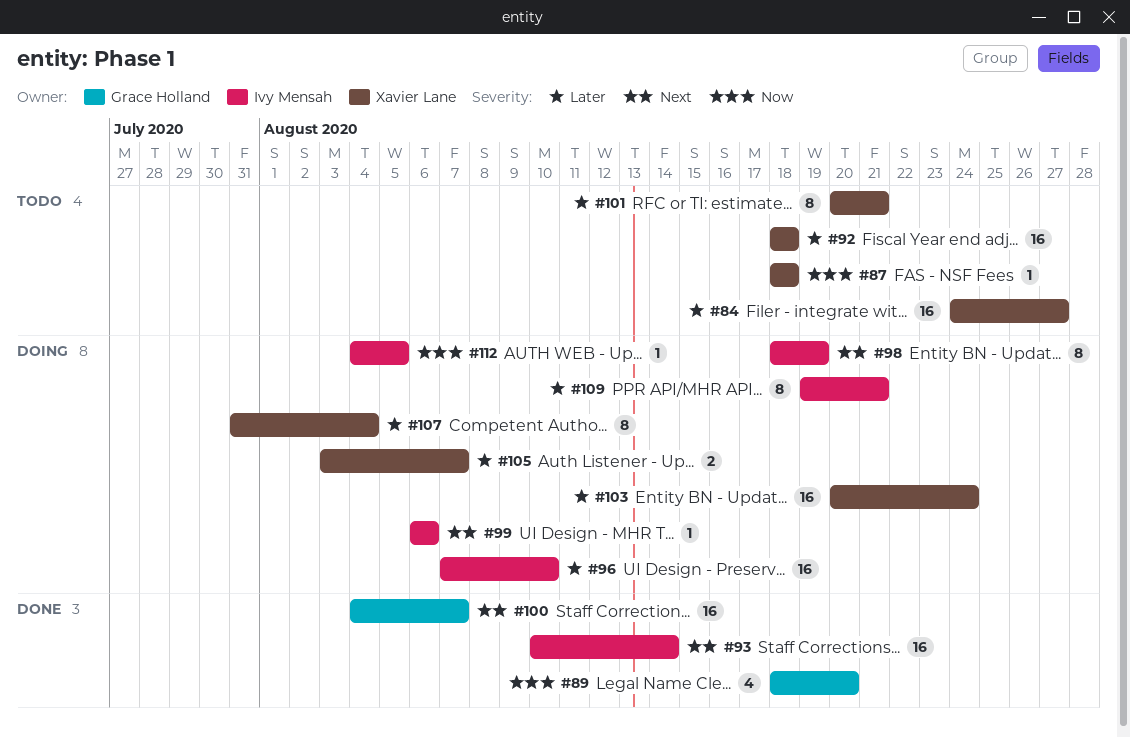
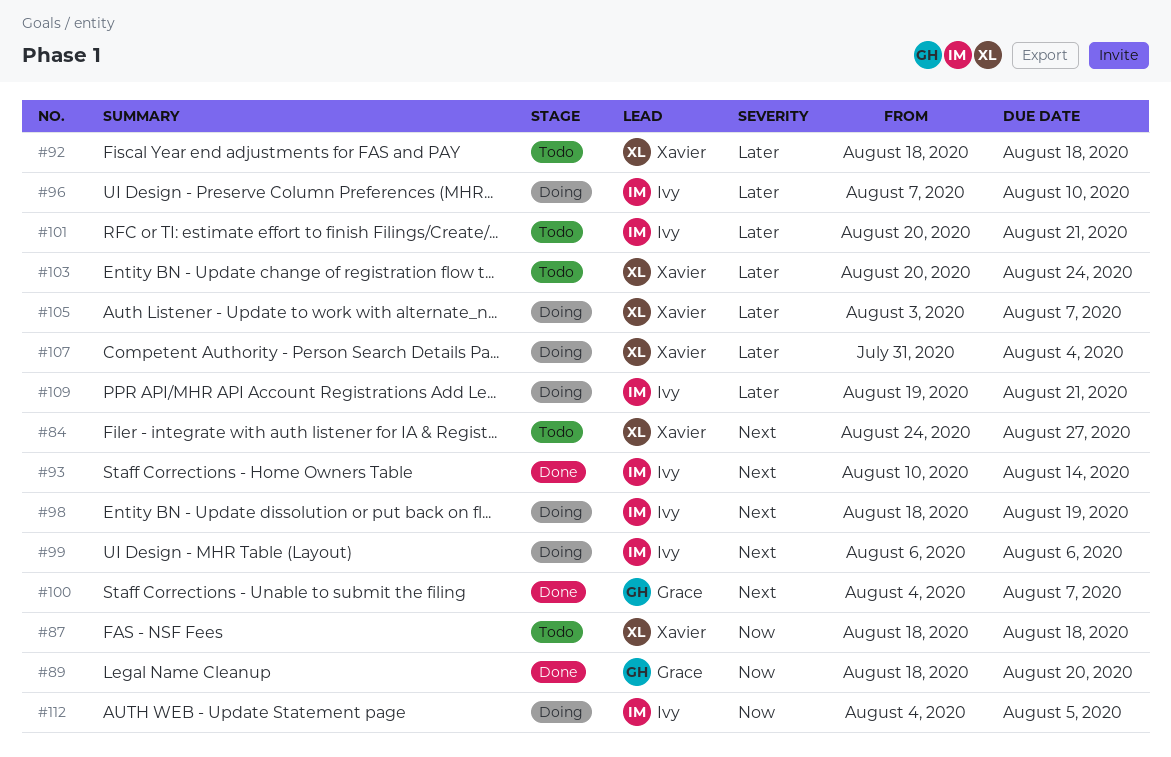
#84, priority: Later -> Next
#101, owner: Xavier Lane -> Ivy Mensah
#103, status: Doing -> Todo

